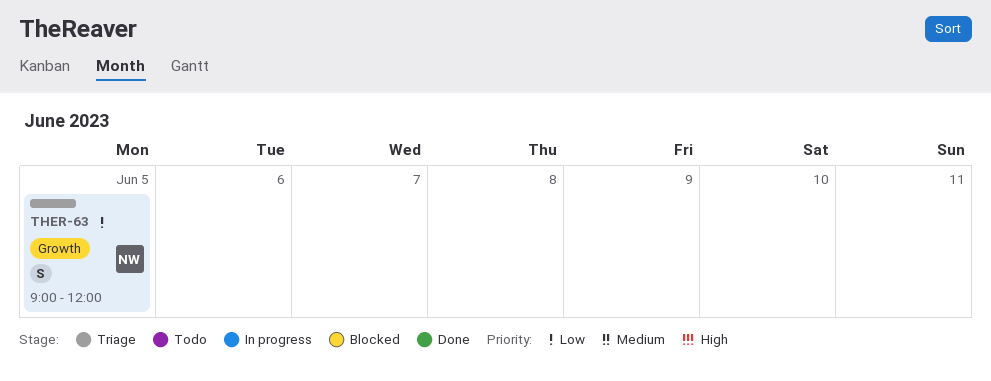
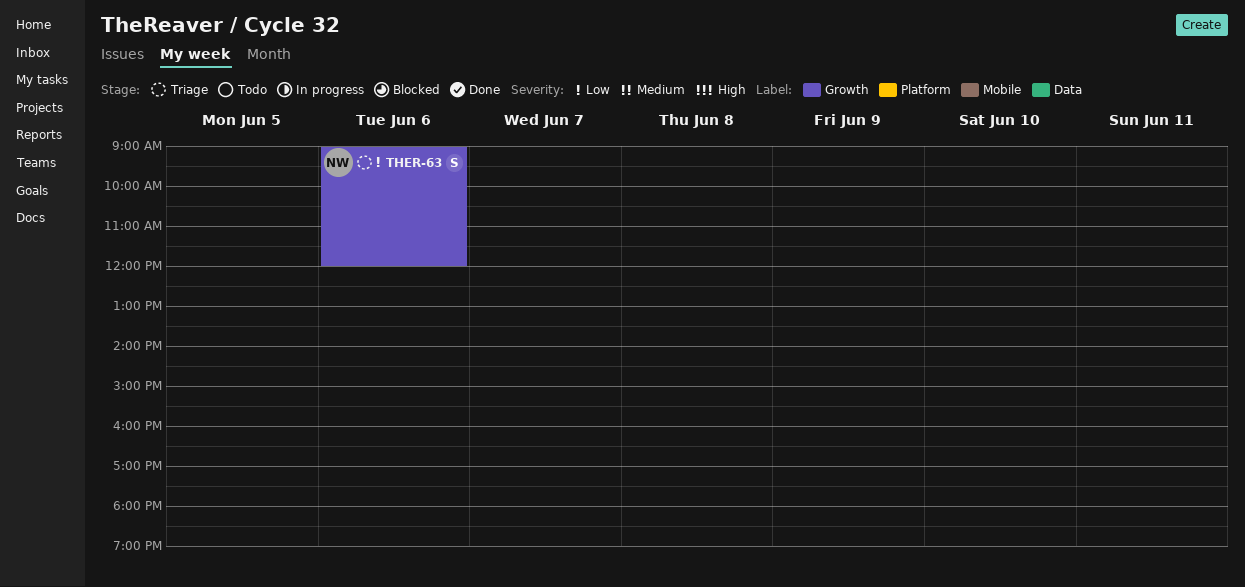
THER-63, day: Jun 5 -> Jun 6

